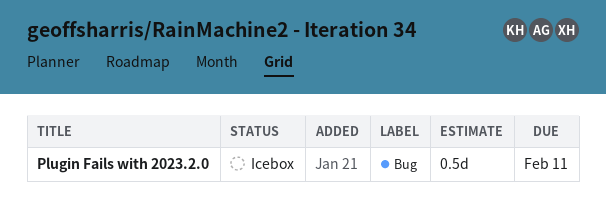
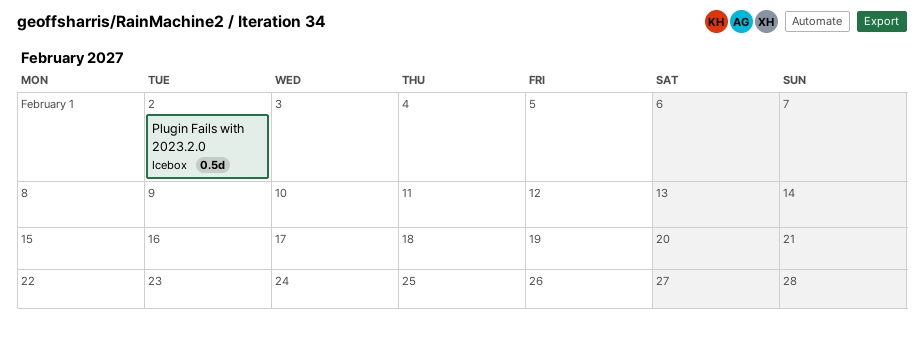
Plugin Fails with 2023.2.0, due: Feb 11 -> Feb 2

